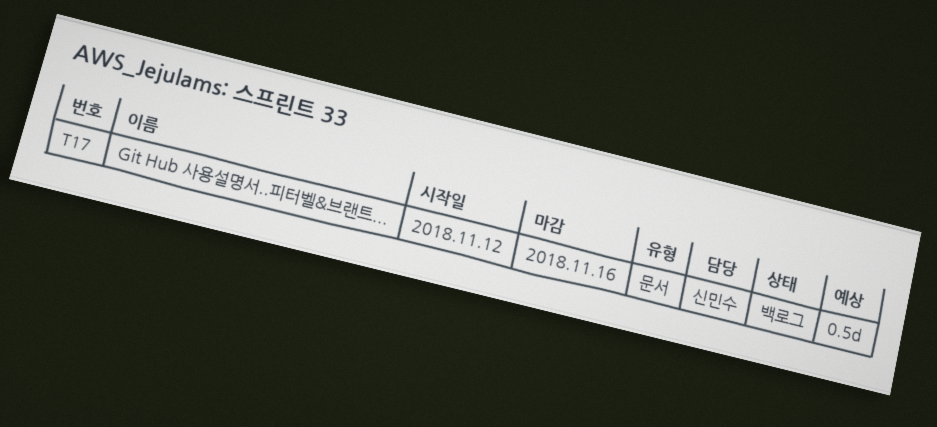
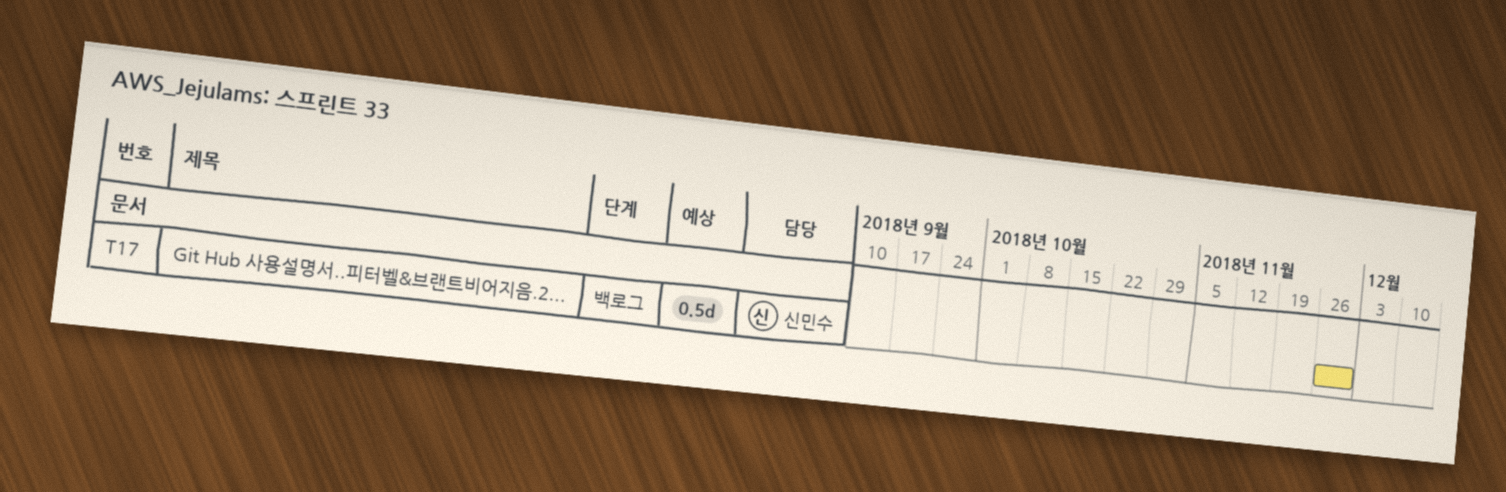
T17, start: Nov 12 -> Nov 26
T17, due: Nov 16 -> Nov 30

